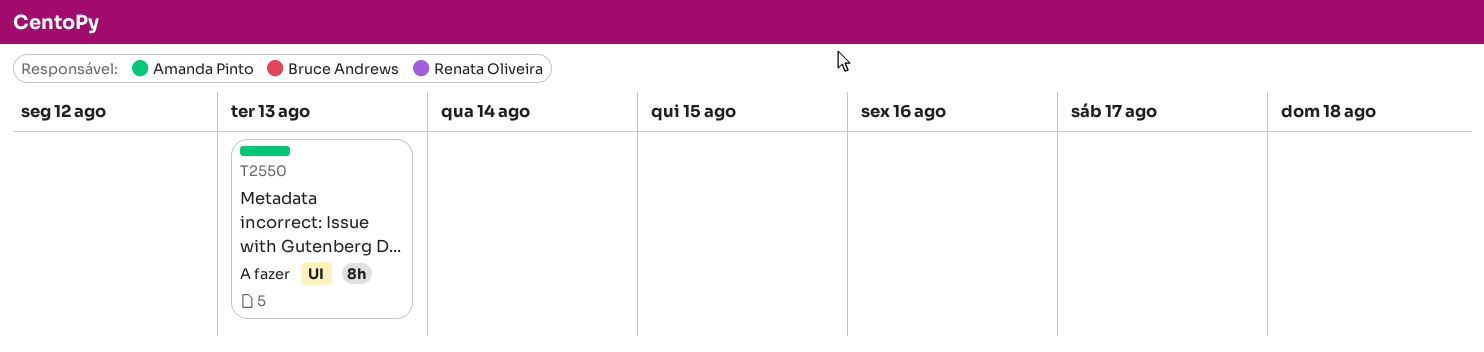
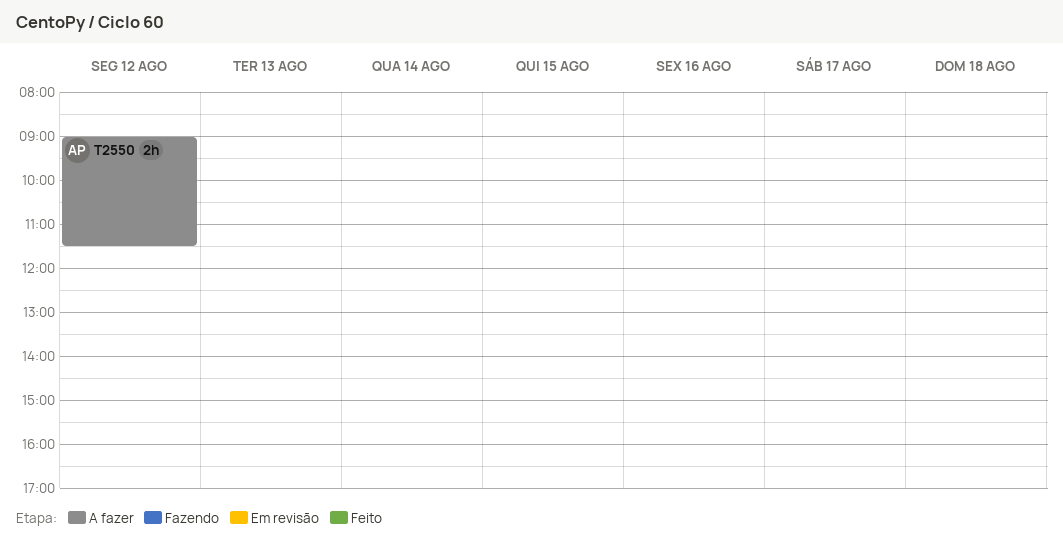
T2550, estimate: 8h -> 2h
T2550, day: Aug 13 -> Aug 12

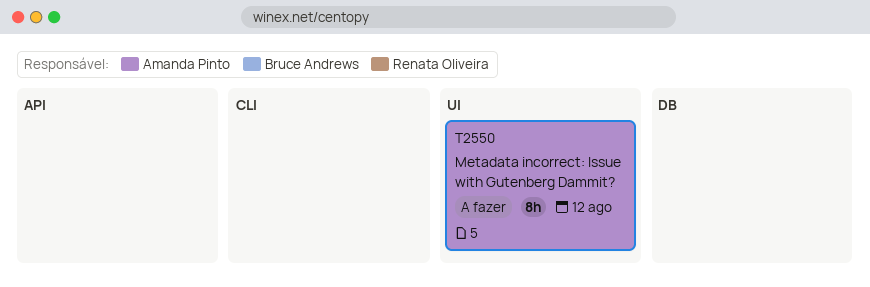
T2550, estimate: 2h -> 8h

